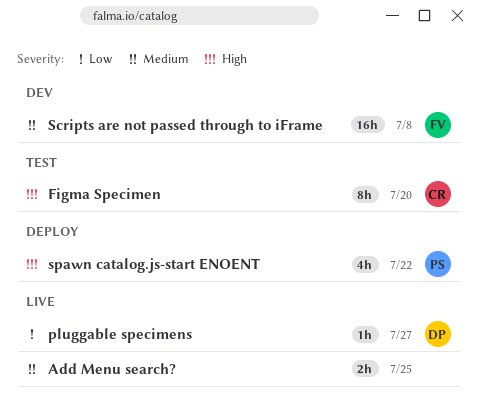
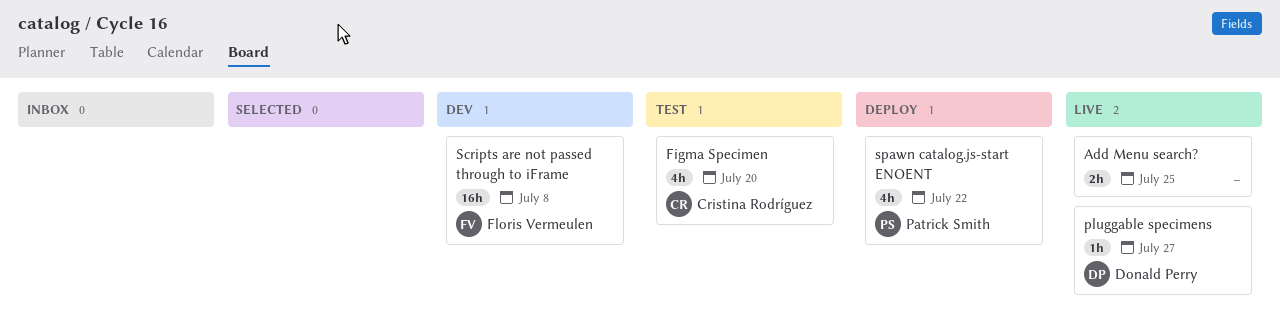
Figma Specimen, estimate: 8h -> 4h

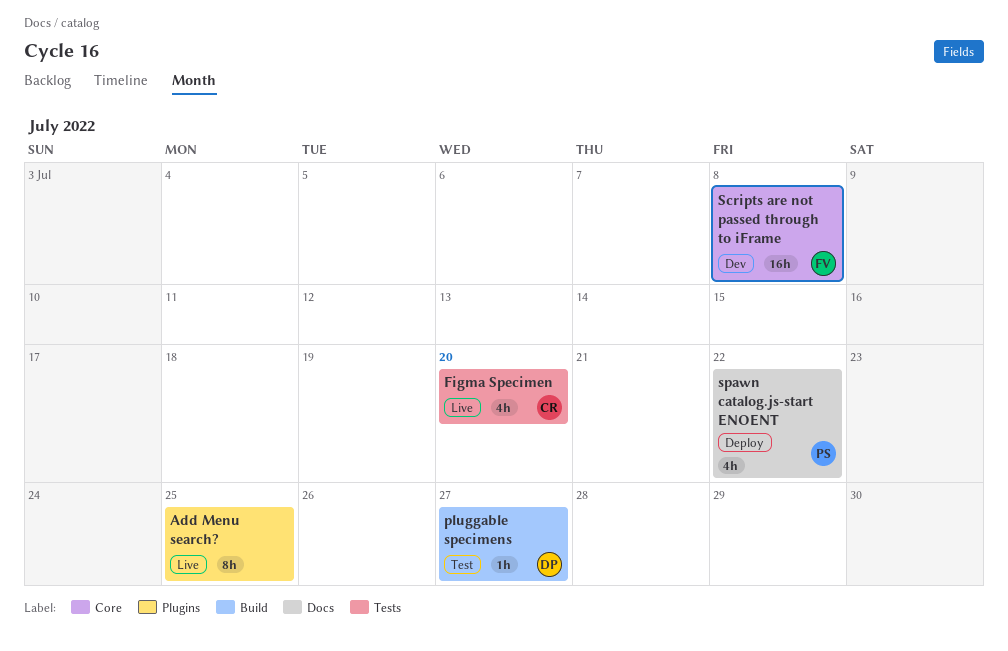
Add Menu search?, estimate: 2h -> 8h
Figma Specimen, status: Test -> Live
pluggable specimens, status: Live -> Test

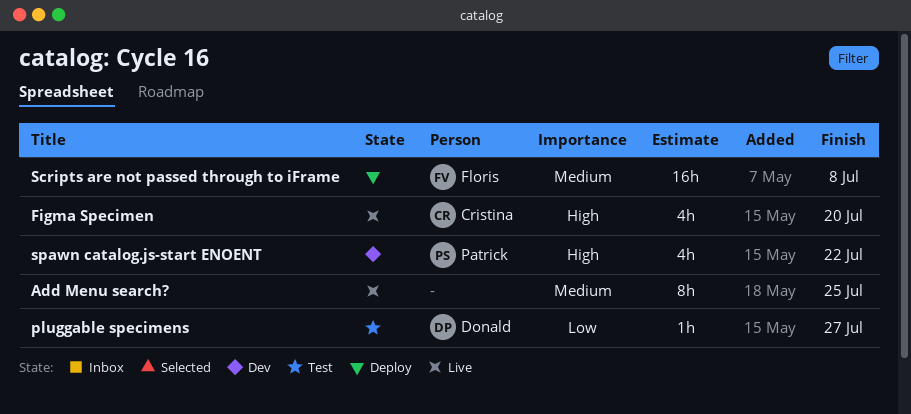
Scripts are not passed through to iFrame, status: Dev -> Deploy
spawn catalog.js-start ENOENT, status: Deploy -> Dev

